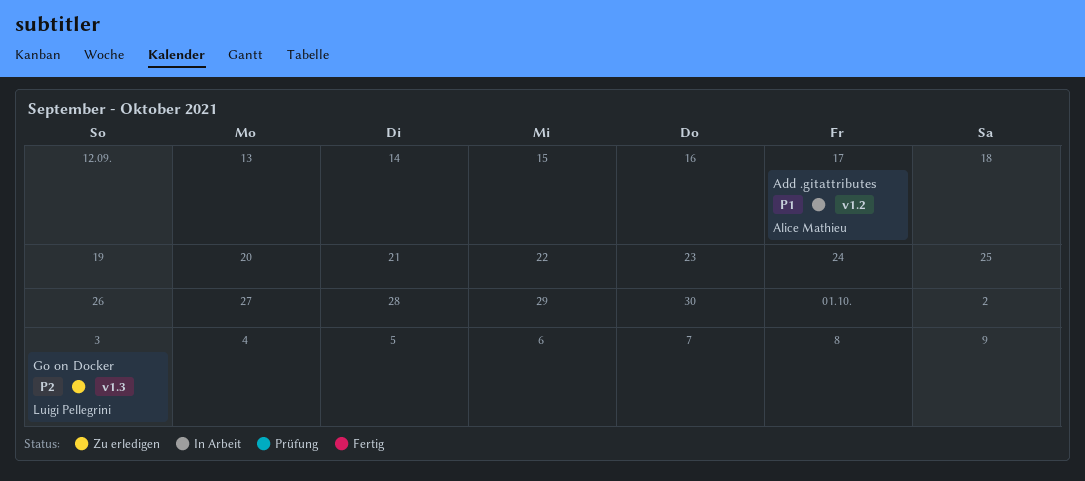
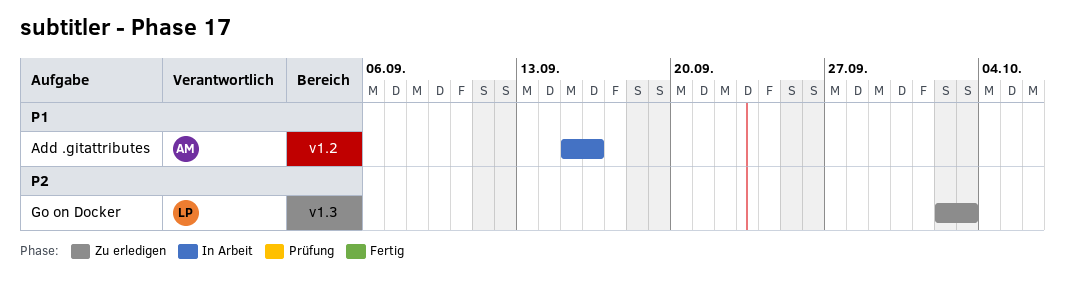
Add .gitattributes, due: Sep 17 -> Sep 16

